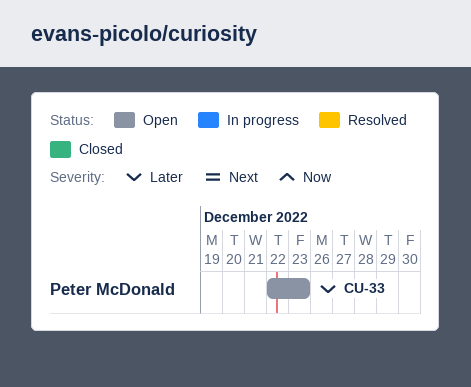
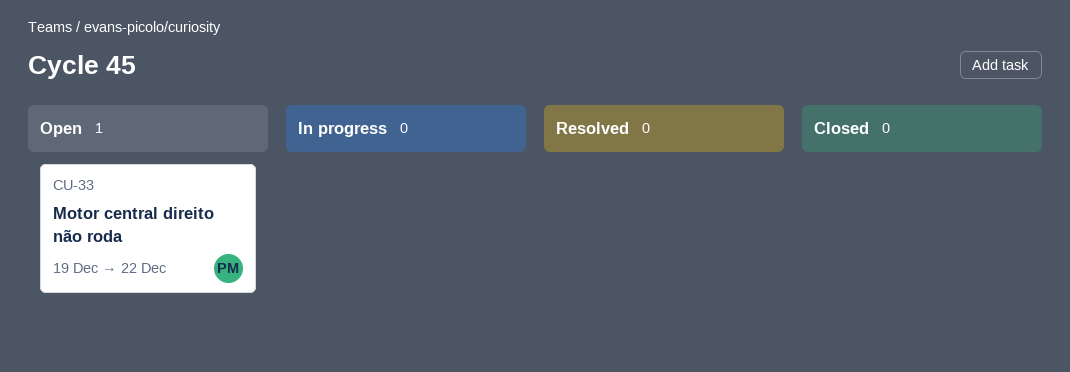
CU-33, start: Dec 22 -> Dec 19
CU-33, due: Dec 23 -> Dec 22

